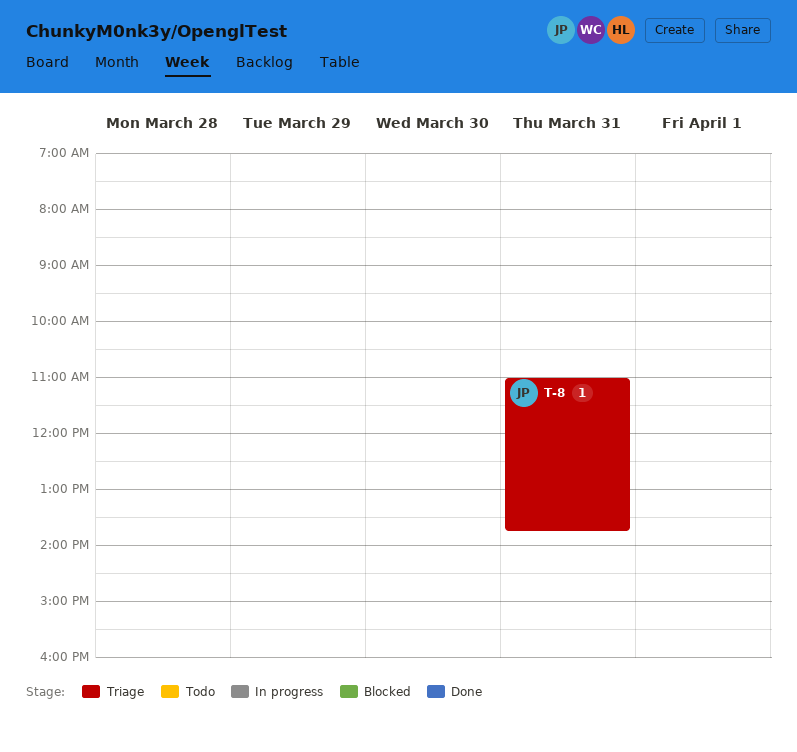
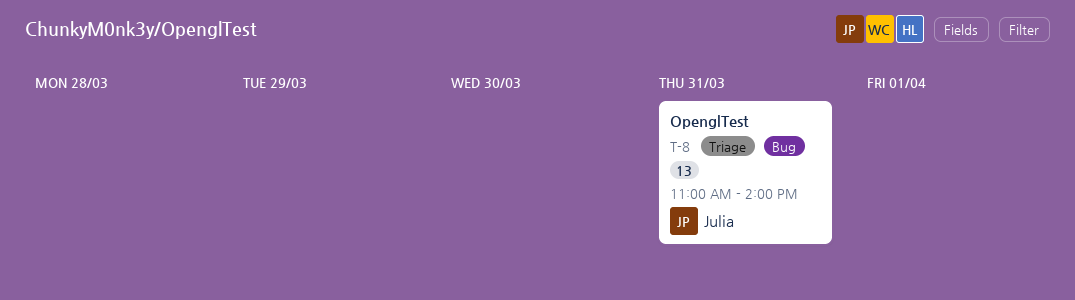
T-8, estimate: 1 -> 13
T-8, ends: 13:45 -> 14:00

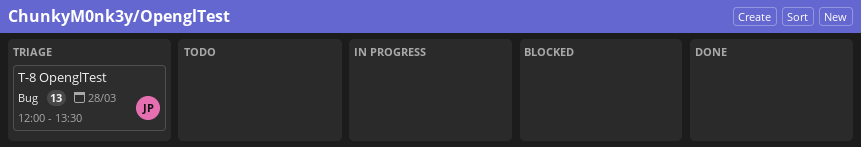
T-8, day: Mar 31 -> Mar 28
T-8, begins: 11:00 -> 12:00
T-8, ends: 14:00 -> 13:30

